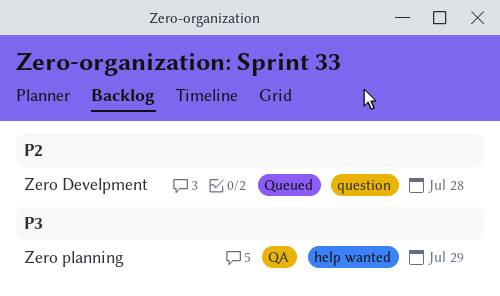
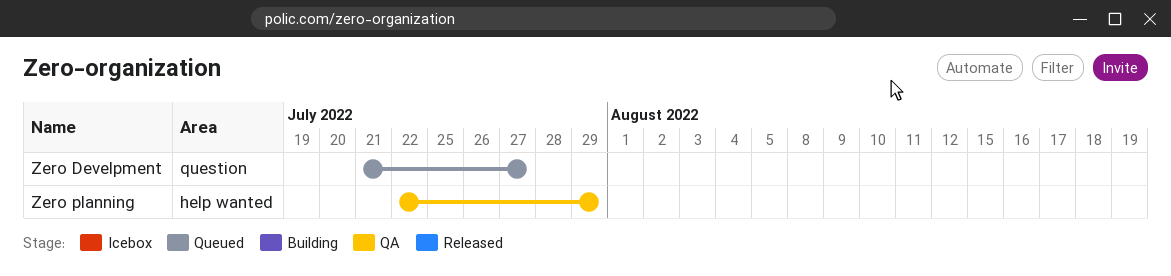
Zero Develpment, due: Jul 28 -> Jul 27

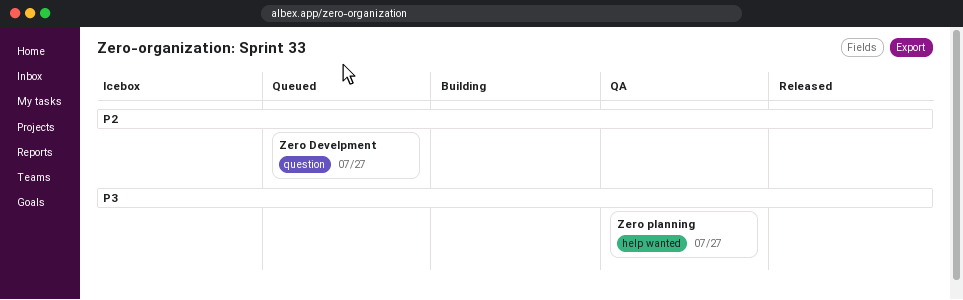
Zero planning, due: Jul 29 -> Jul 27

